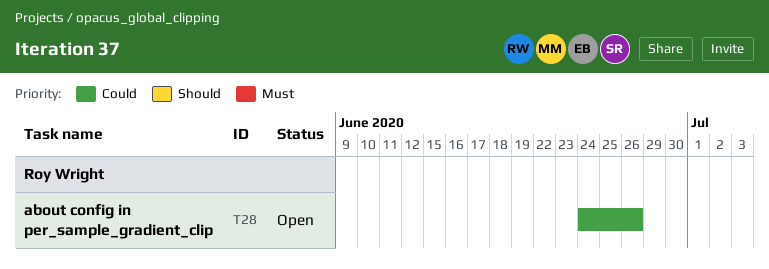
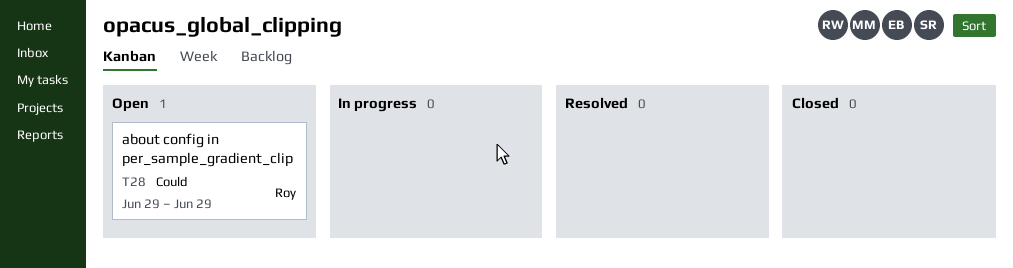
T28, start: Jun 24 -> Jun 29
T28, due: Jun 26 -> Jun 29

